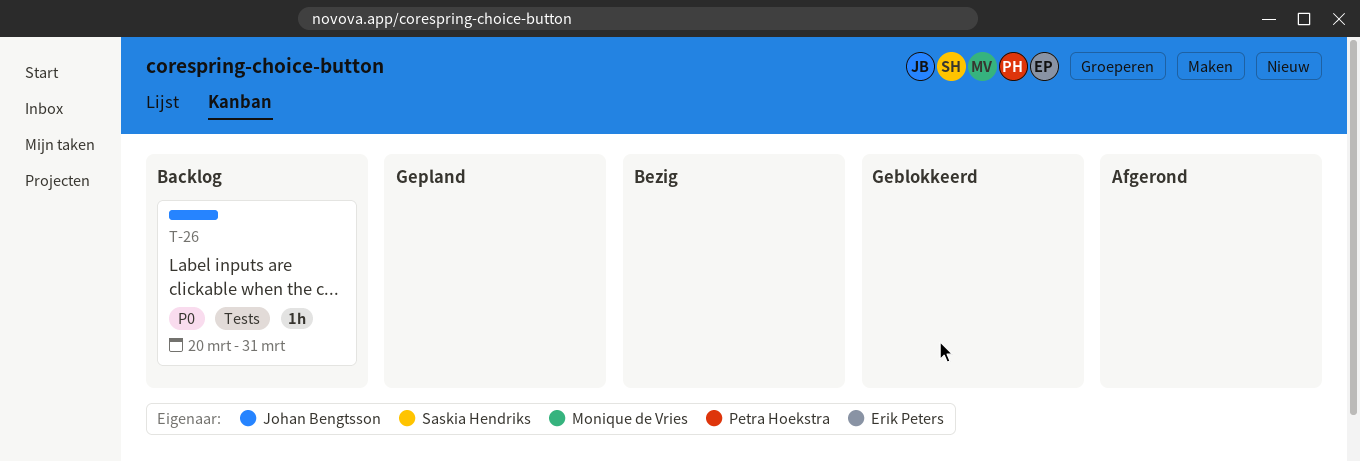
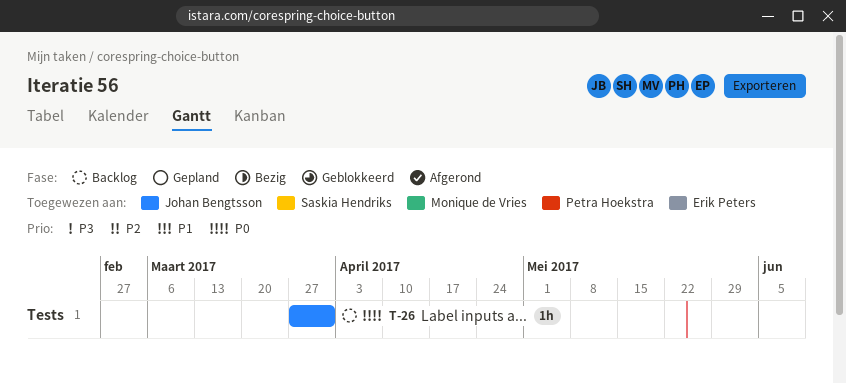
T-26, start: Mar 20 -> Mar 27

